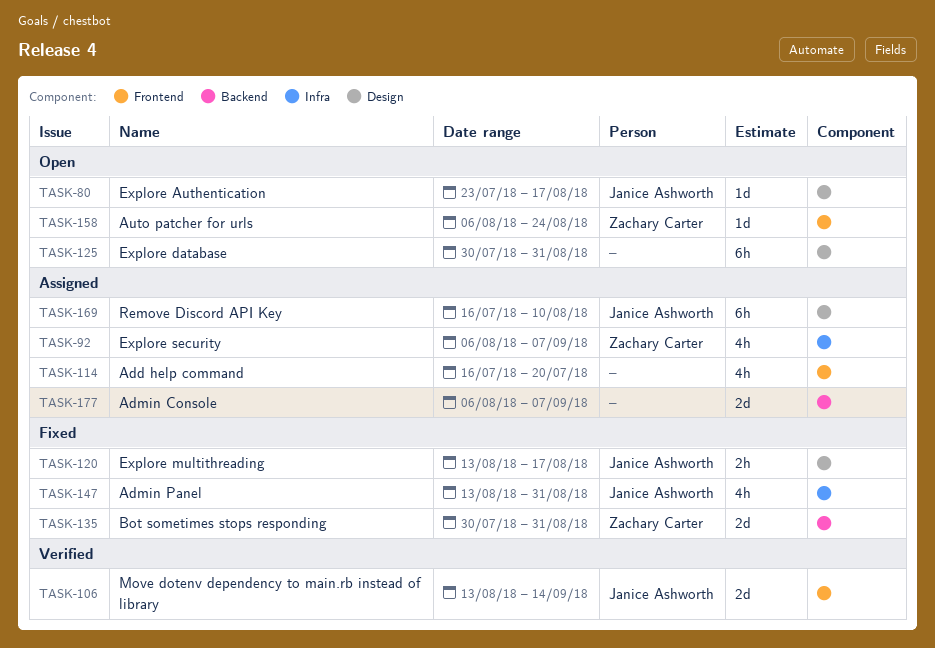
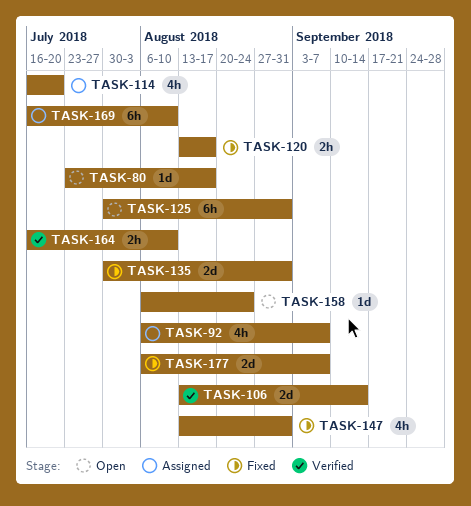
TASK-164: none -> present
TASK-177, status: Assigned -> Fixed

